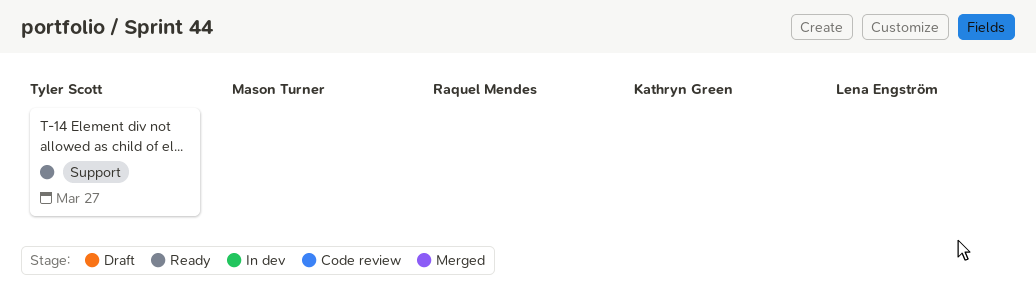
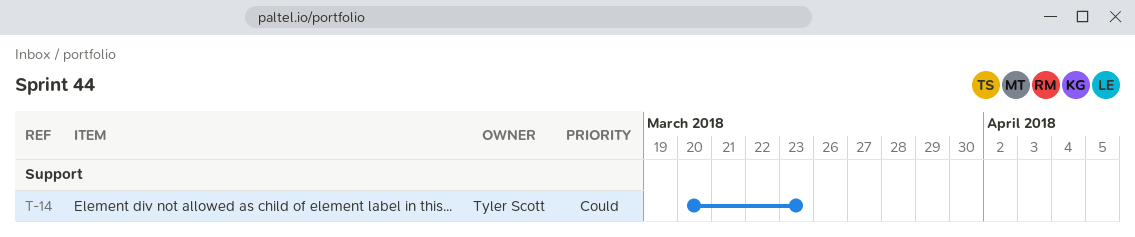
T-14, due: Mar 27 -> Mar 23

